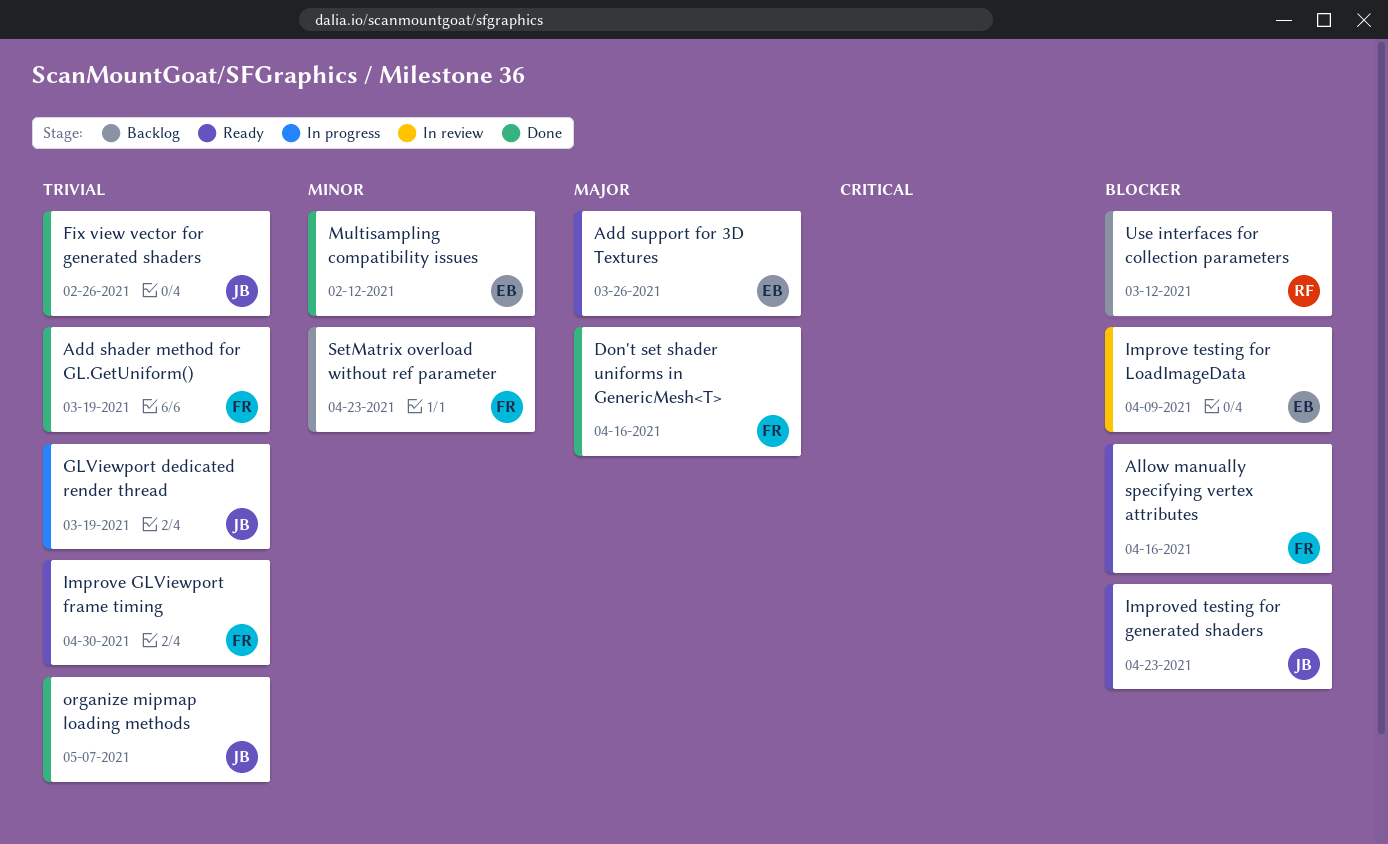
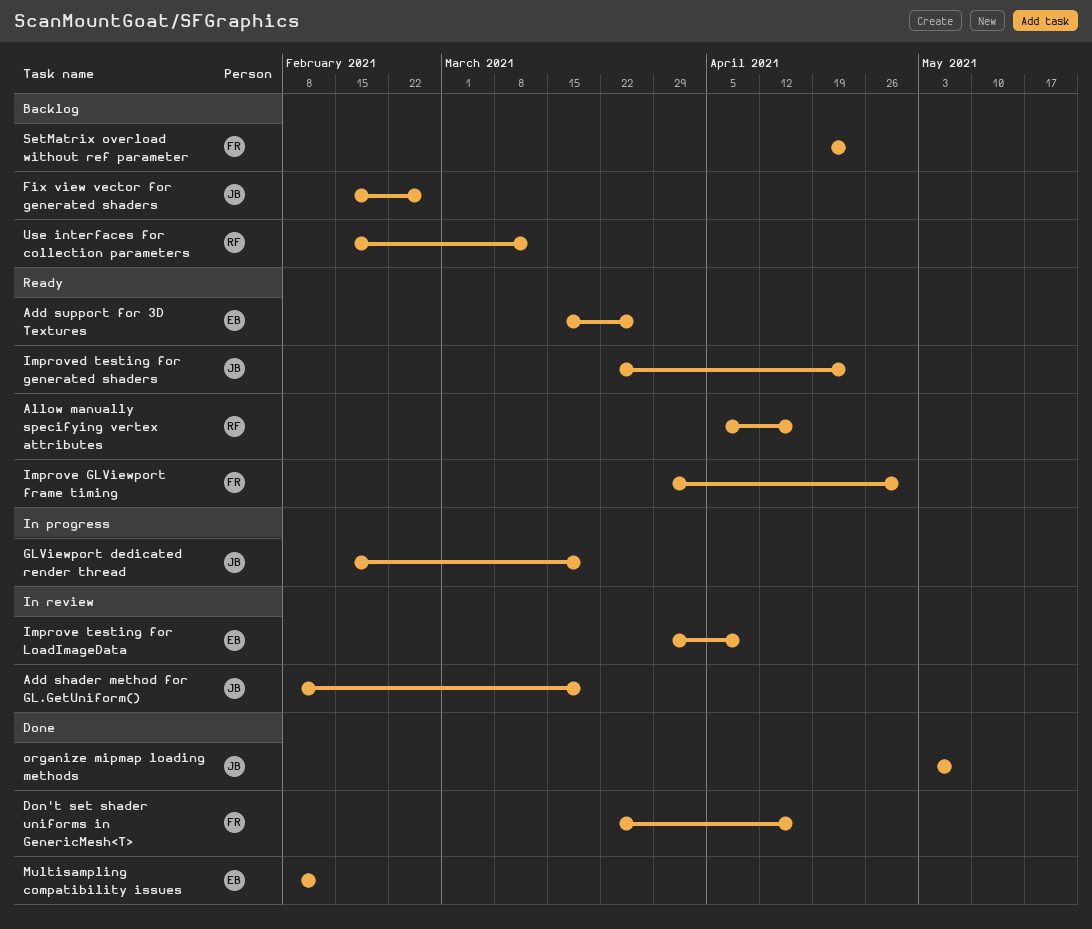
Add shader method for GL.GetUniform(), status: Done -> In review
Add shader method for GL.GetUniform(), owner: FR -> JB
Allow manually specifying vertex attributes, owner: FR -> RF
Fix view vector for generated shaders, status: Done -> Backlog

